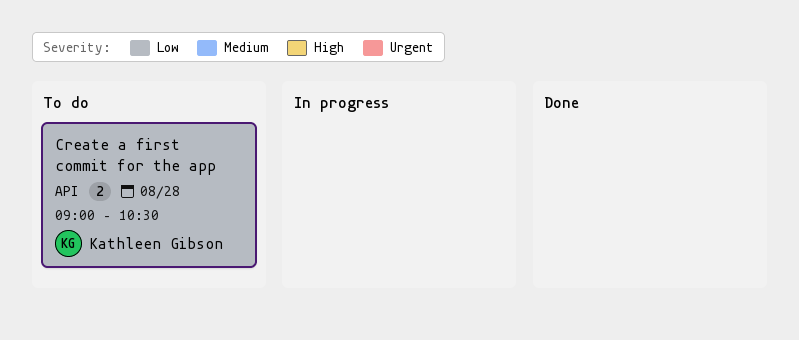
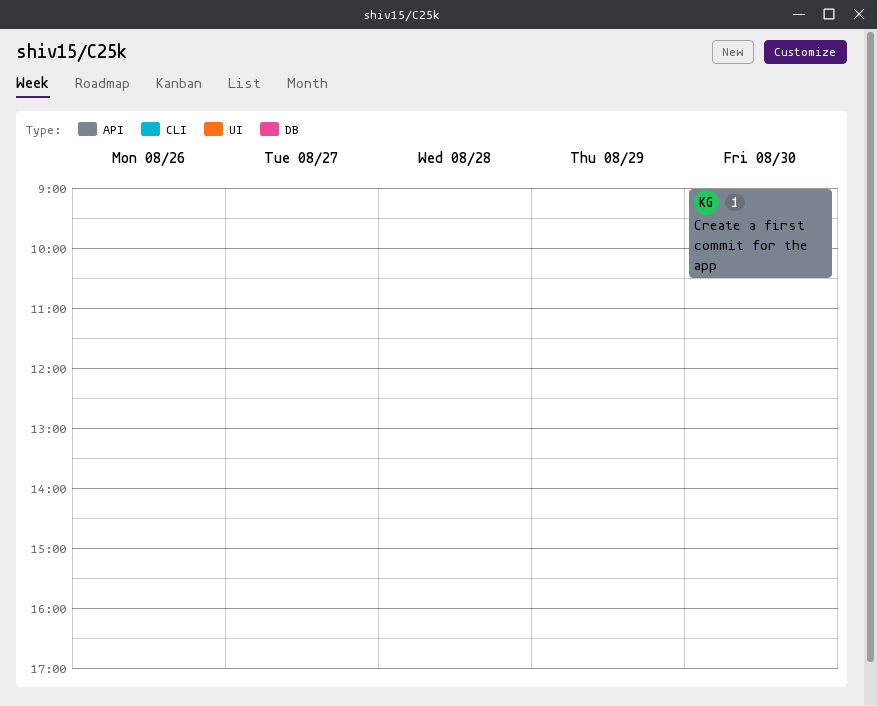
Create a first commit for the app, estimate: 2 -> 1
Create a first commit for the app, day: Aug 28 -> Aug 30

